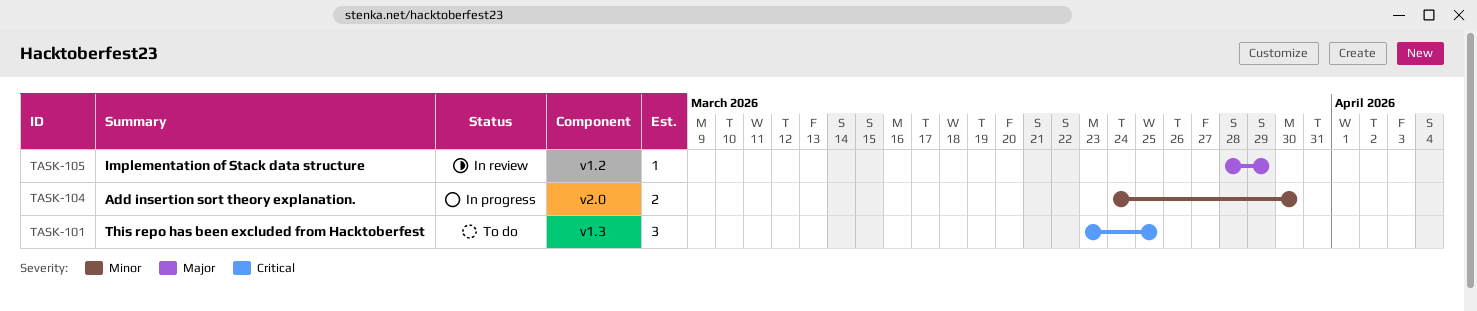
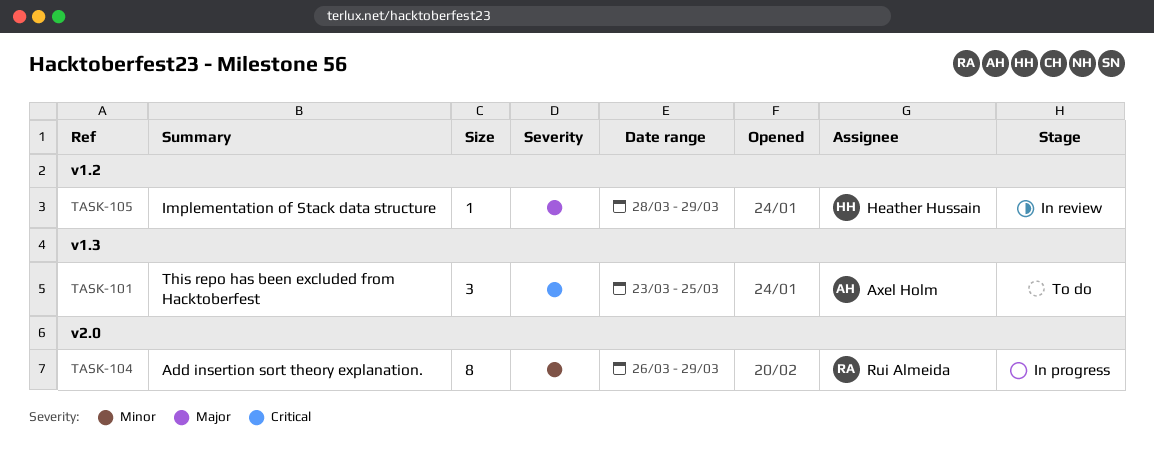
TASK-104, estimate: 2 -> 8
TASK-104, start: Mar 24 -> Mar 26
TASK-104, due: Mar 30 -> Mar 29

